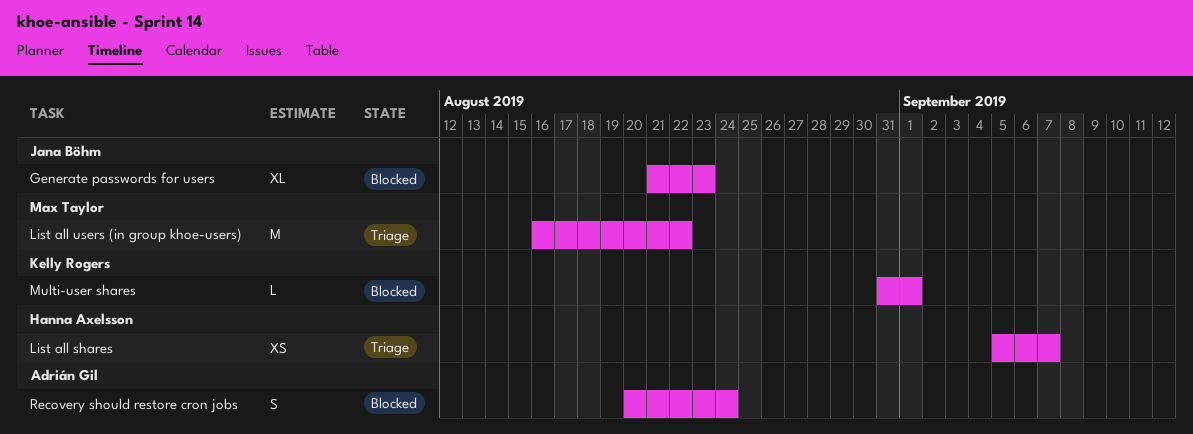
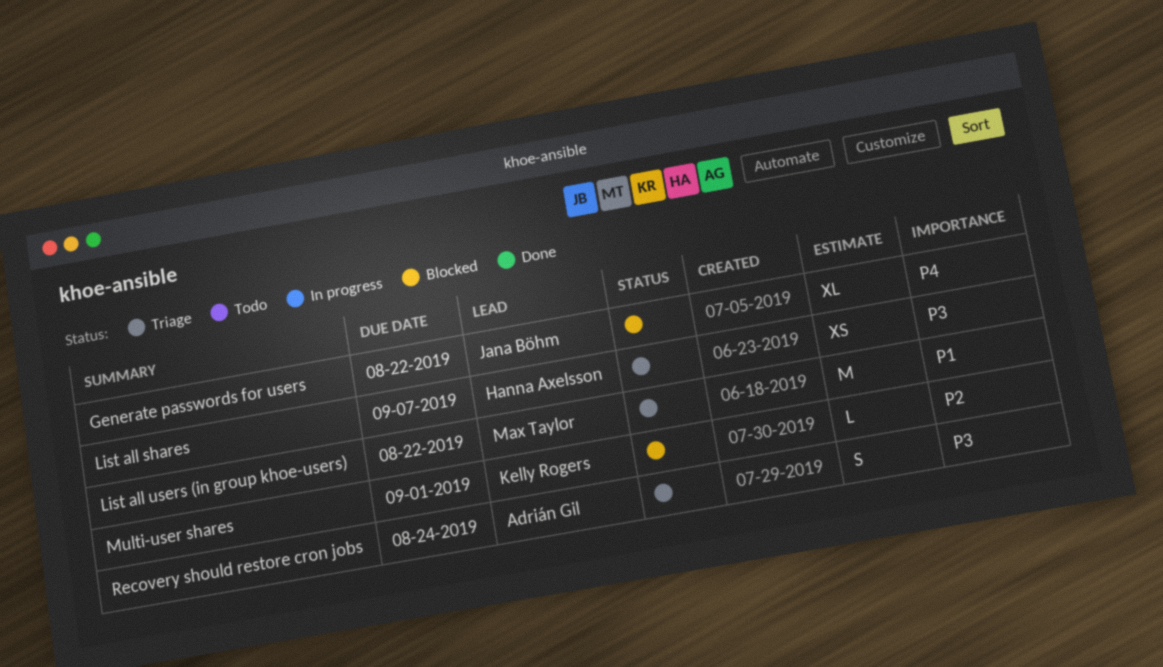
Generate passwords for users, due: Aug 23 -> Aug 22
Recovery should restore cron jobs, status: Blocked -> Triage

